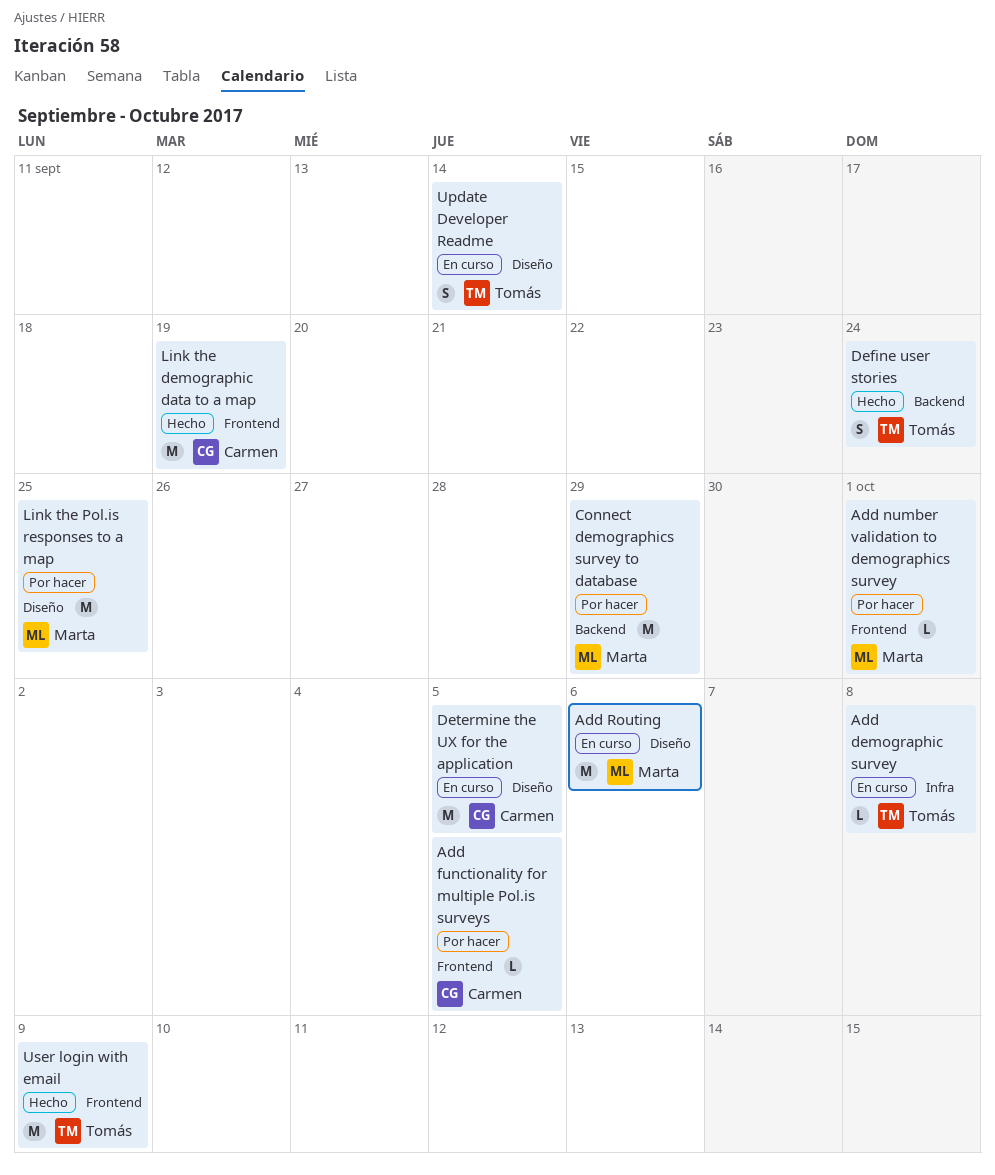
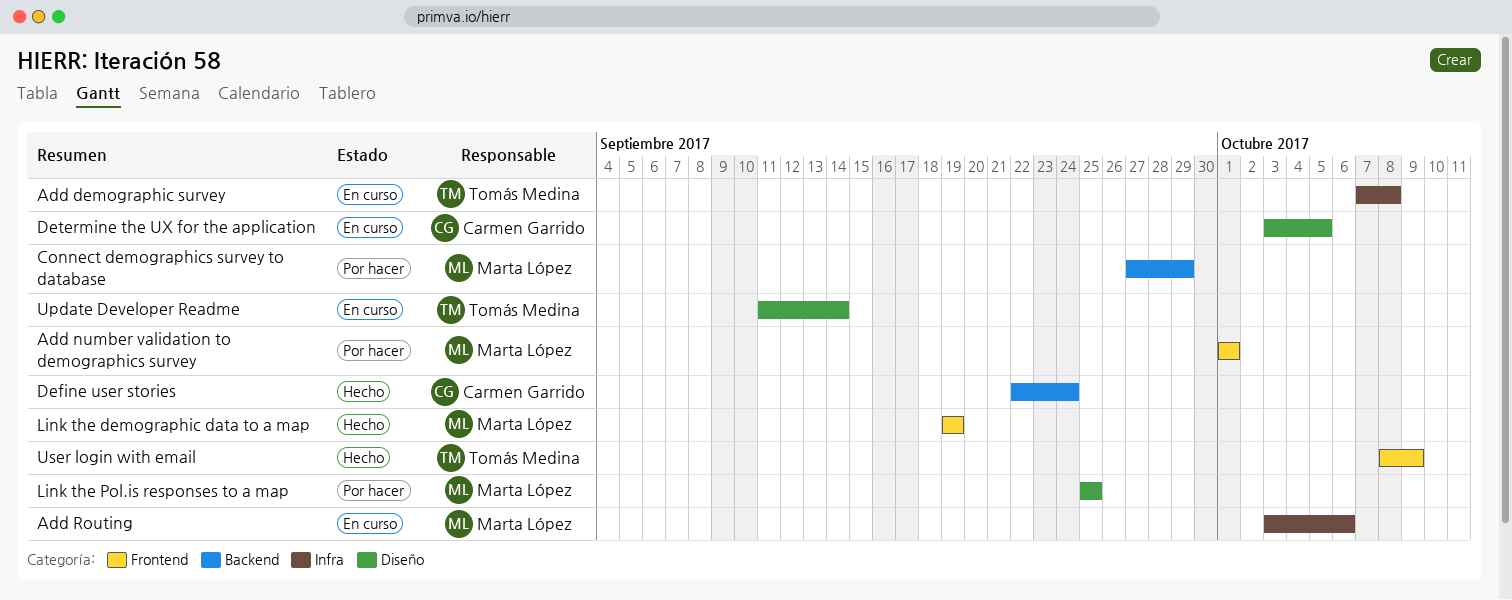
Add functionality for multiple Pol.is surveys: present -> none
Add Routing, label: Diseño -> Infra
Define user stories, owner: Tomás Medina -> Carmen Garrido
Link the demographic data to a map, owner: Carmen Garrido -> Marta López

